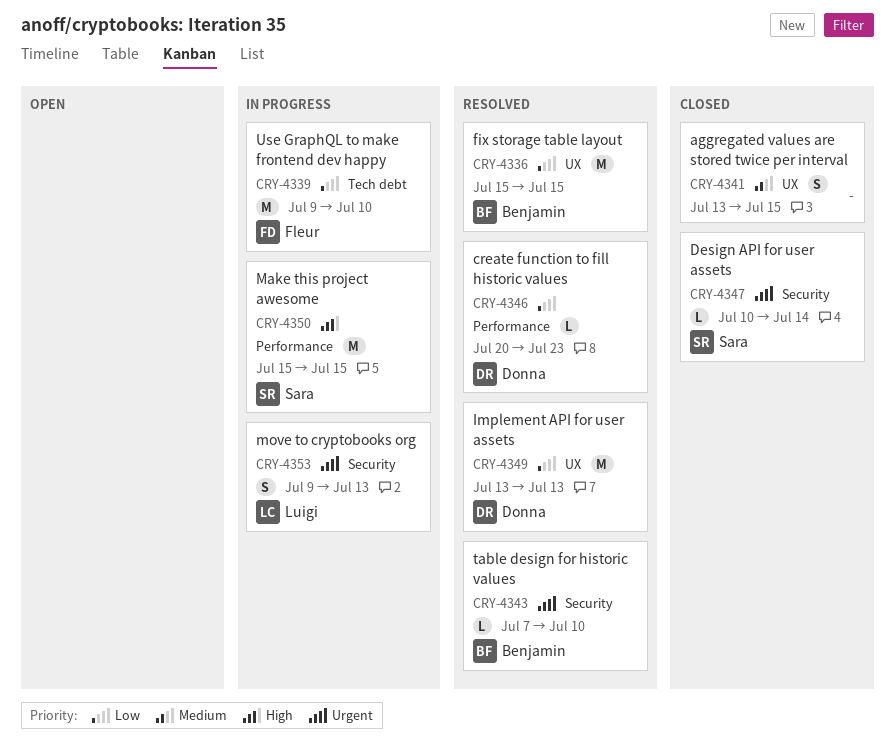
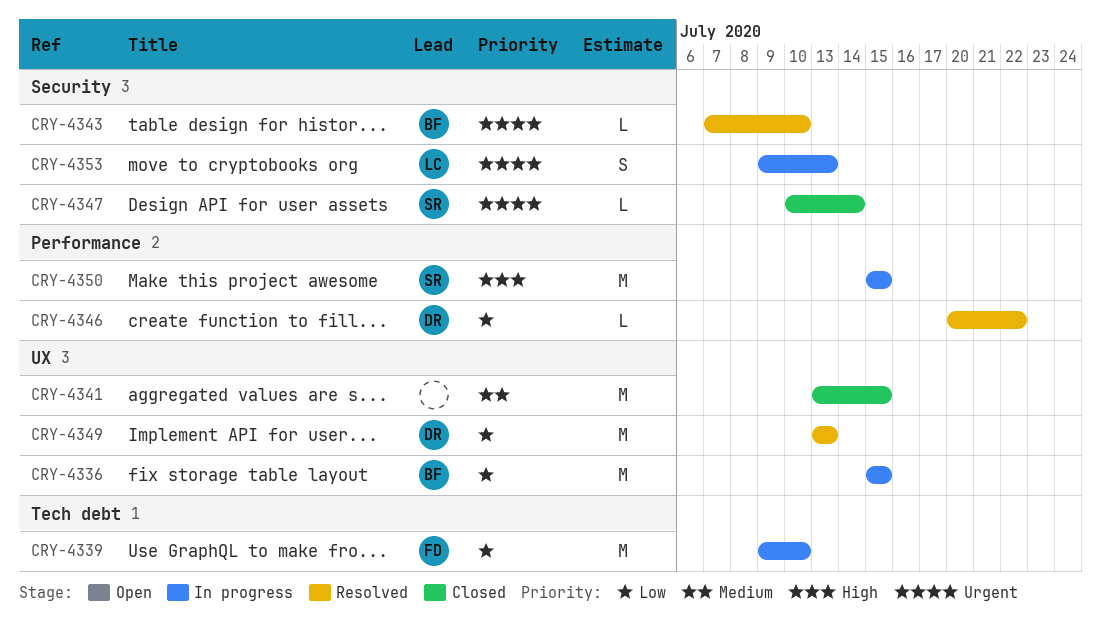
CRY-4336, status: Resolved -> In progress
CRY-4341, estimate: S -> M
CRY-4346, due: Jul 23 -> Jul 22

